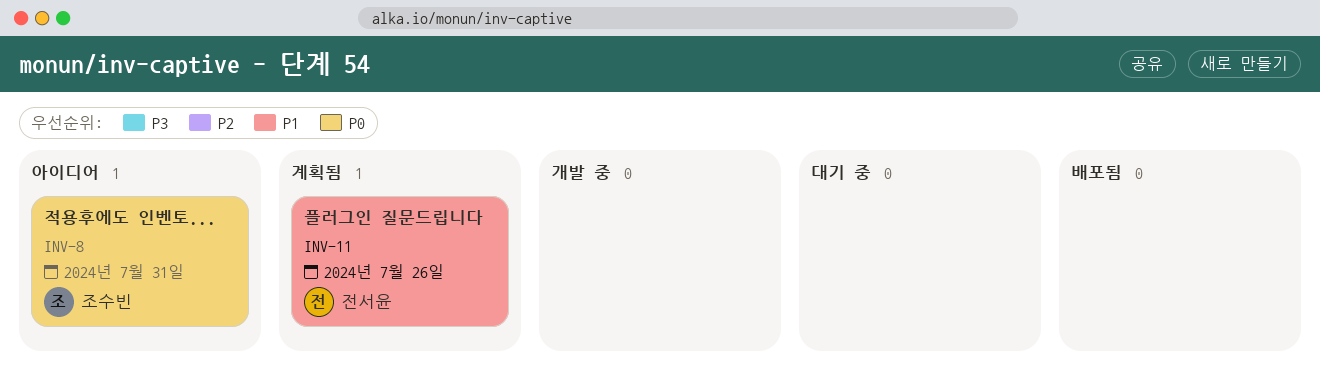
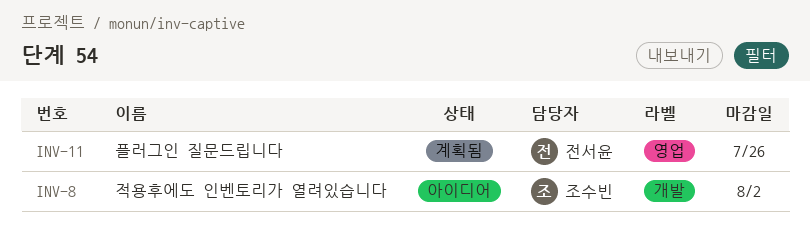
INV-8, due: Jul 31 -> Aug 2

